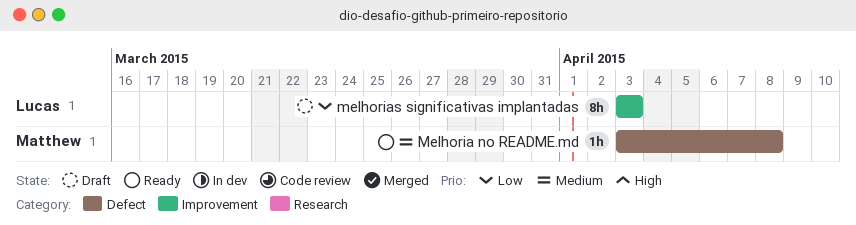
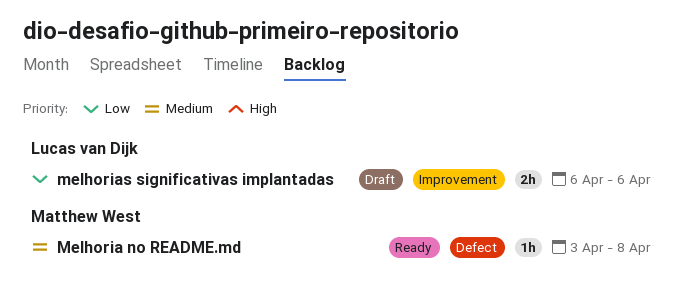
melhorias significativas implantadas, estimate: 8h -> 2h
melhorias significativas implantadas, start: Apr 3 -> Apr 6
melhorias significativas implantadas, due: Apr 3 -> Apr 6

